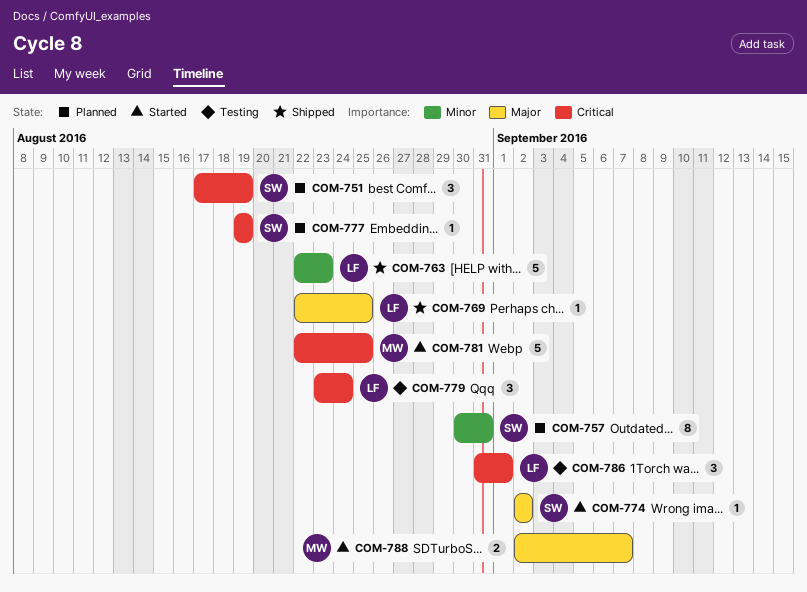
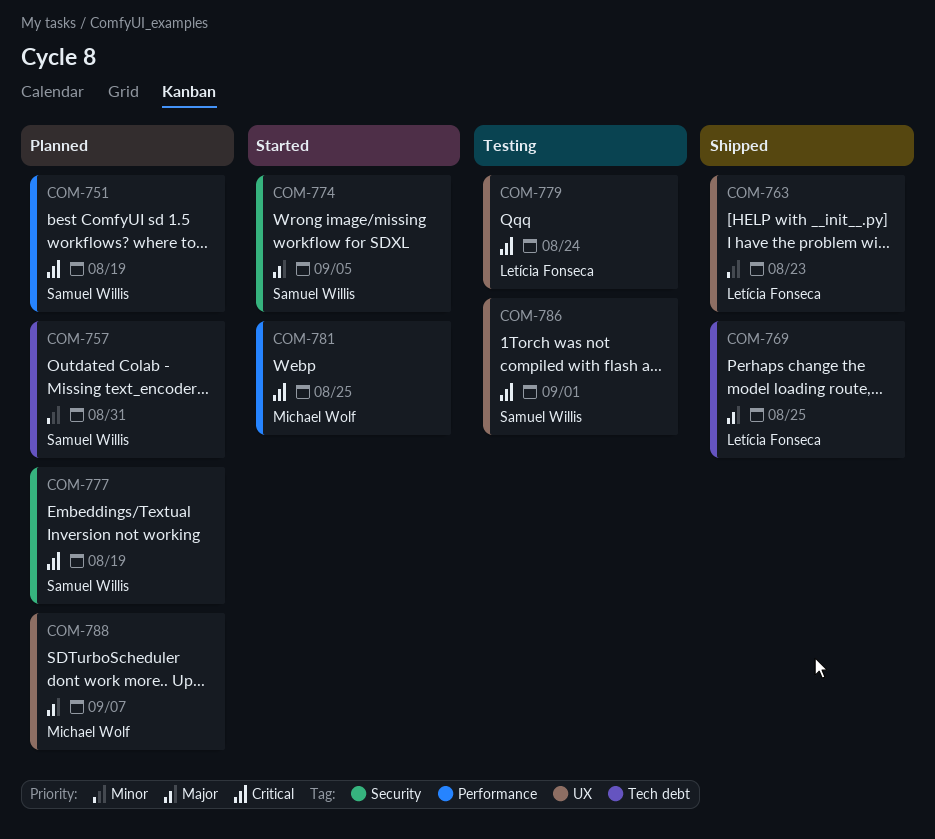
COM-774, due: Sep 2 -> Sep 5
COM-786, owner: Letícia Fonseca -> Samuel Willis
COM-788, status: Started -> Planned

